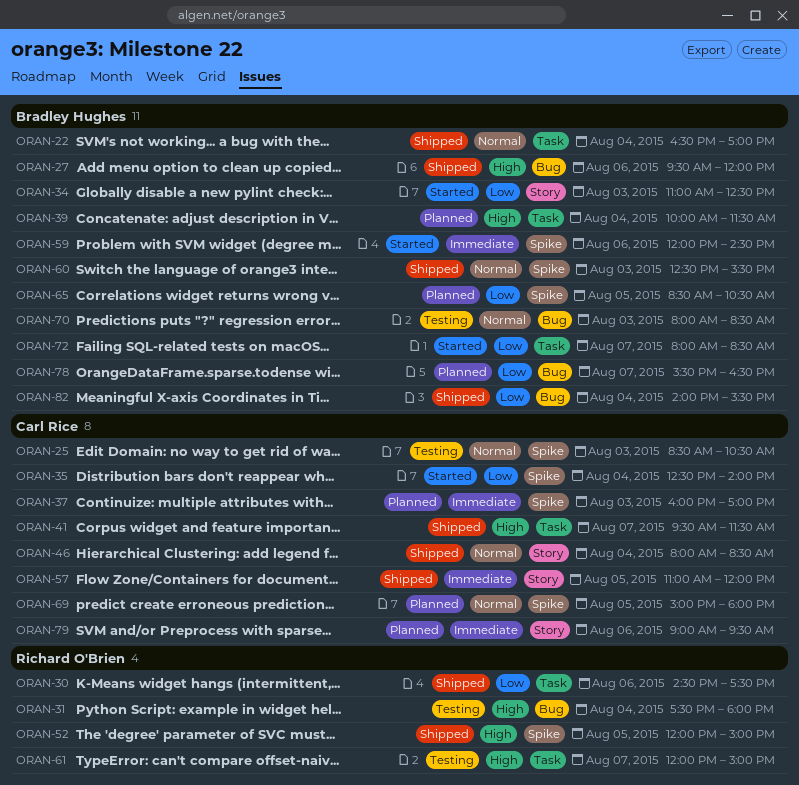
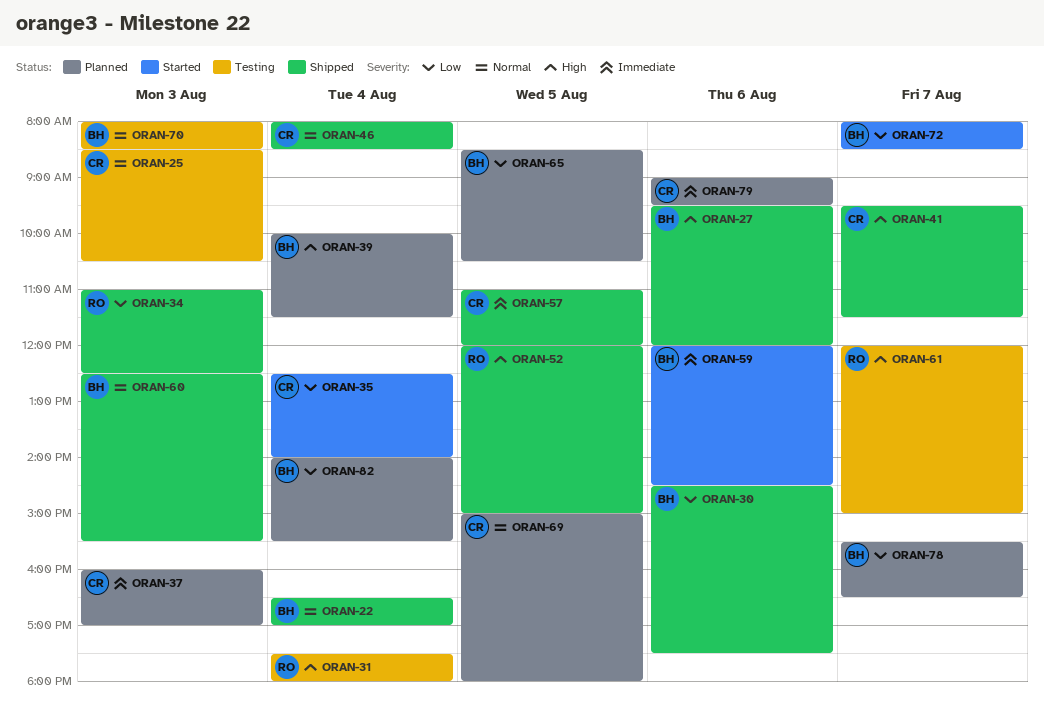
ORAN-30, owner: Richard O'Brien -> Bradley Hughes
ORAN-34, status: Started -> Shipped
ORAN-34, owner: Bradley Hughes -> Richard O'Brien
ORAN-82, status: Shipped -> Planned

